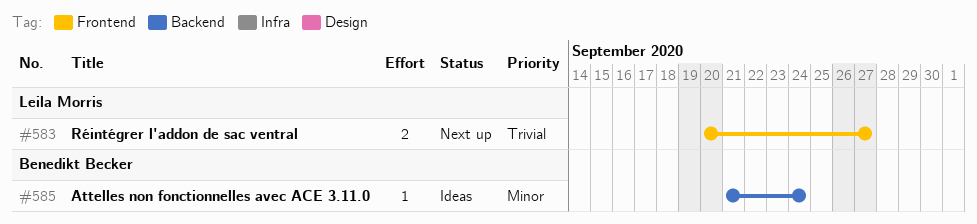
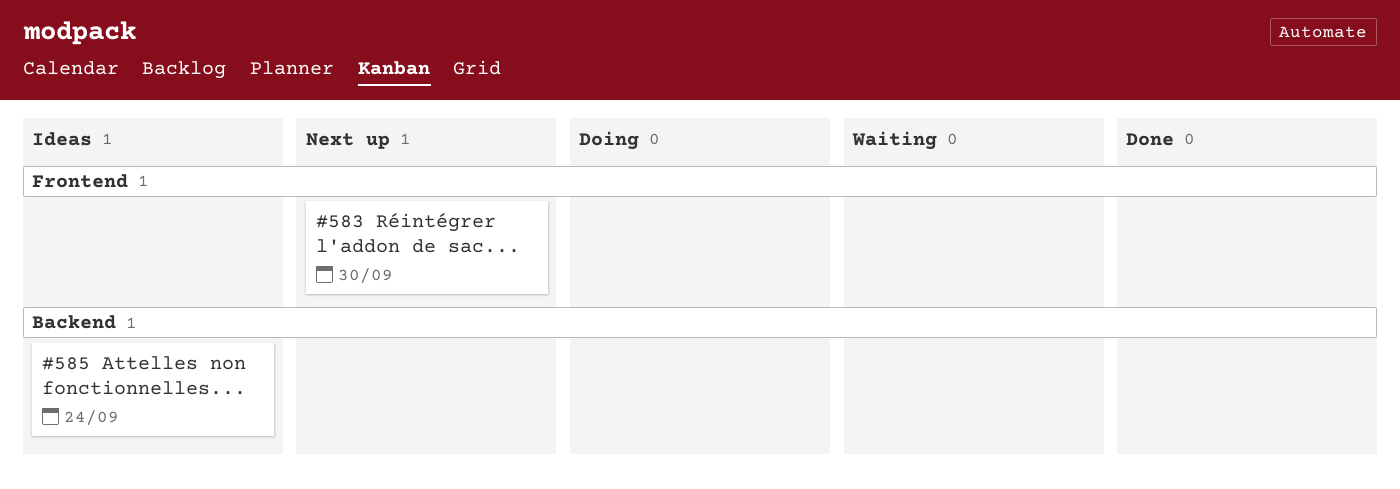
#583, due: Sep 27 -> Sep 30

